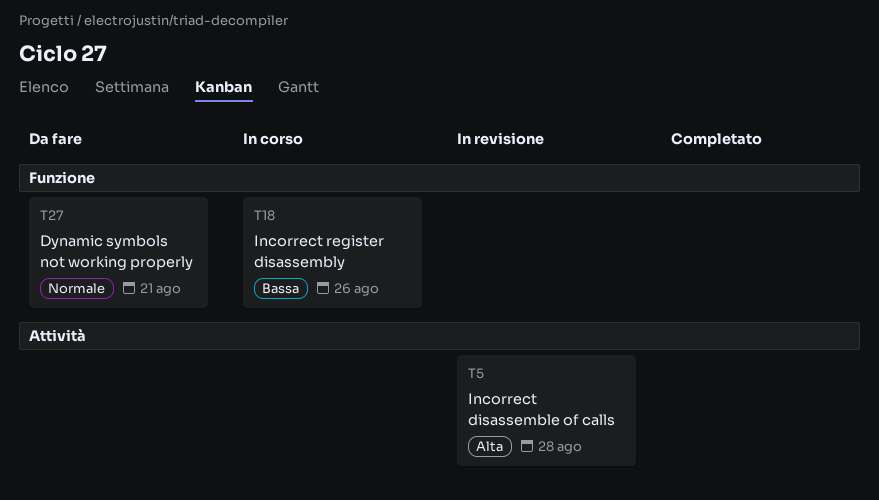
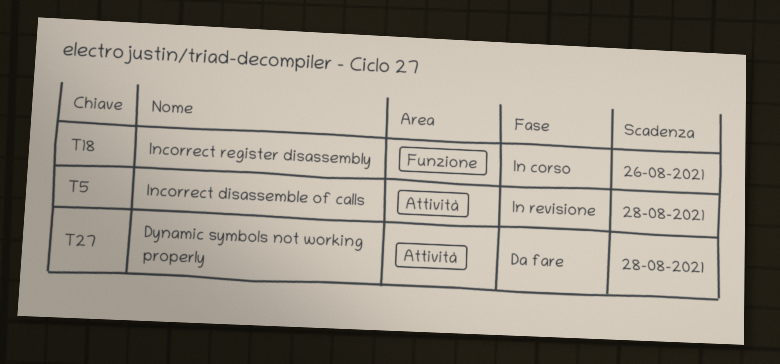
T27, label: Funzione -> Attività
T27, due: Aug 21 -> Aug 28

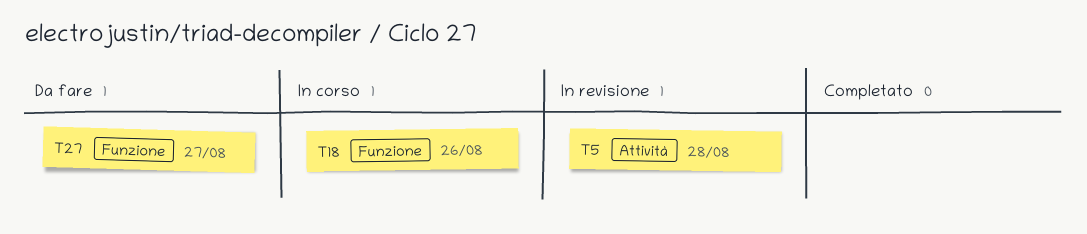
T27, label: Attività -> Funzione
T27, due: Aug 28 -> Aug 27

